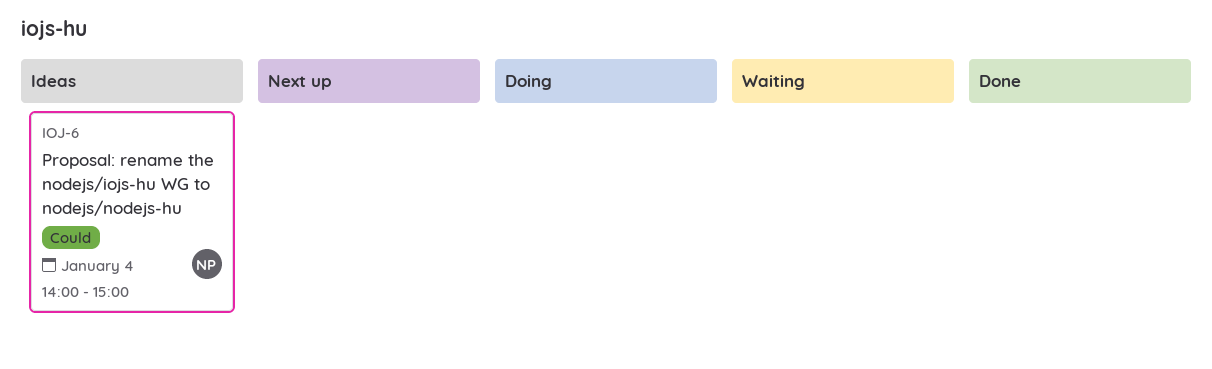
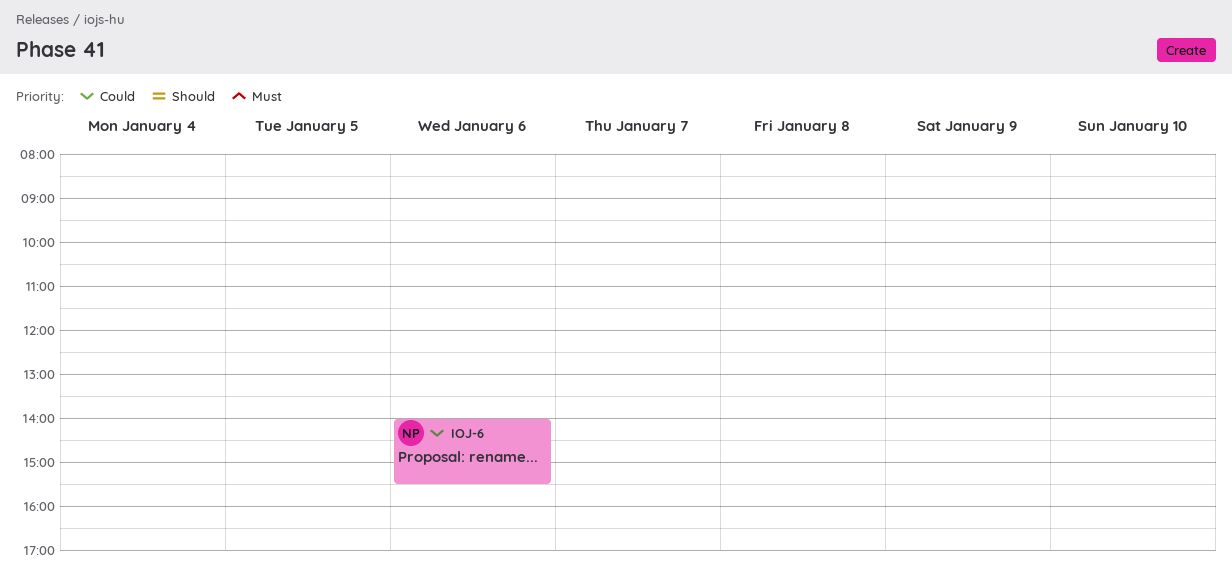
IOJ-6, day: Jan 4 -> Jan 6
IOJ-6, ends: 15:00 -> 15:30

